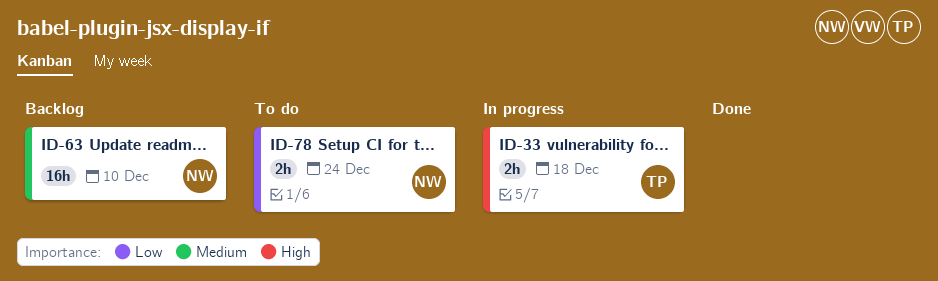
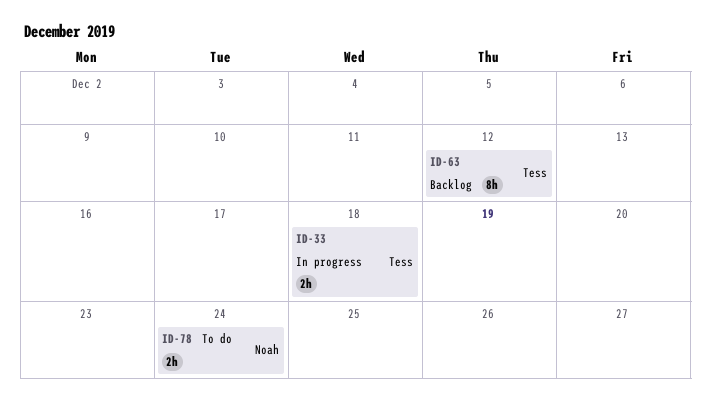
ID-63, owner: Noah -> Tess
ID-63, estimate: 16h -> 8h
ID-63, due: Dec 10 -> Dec 12

